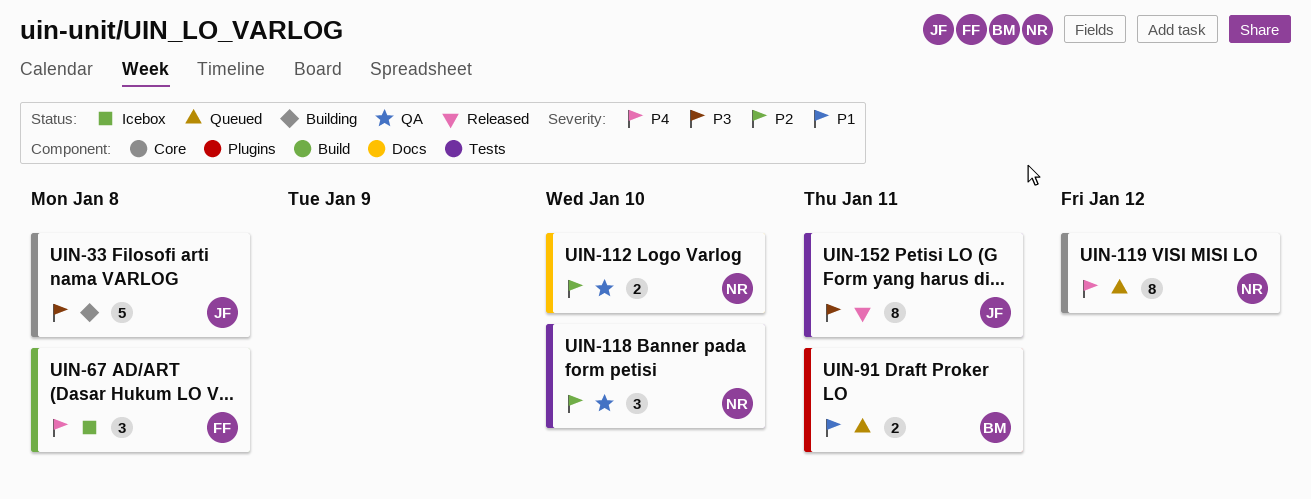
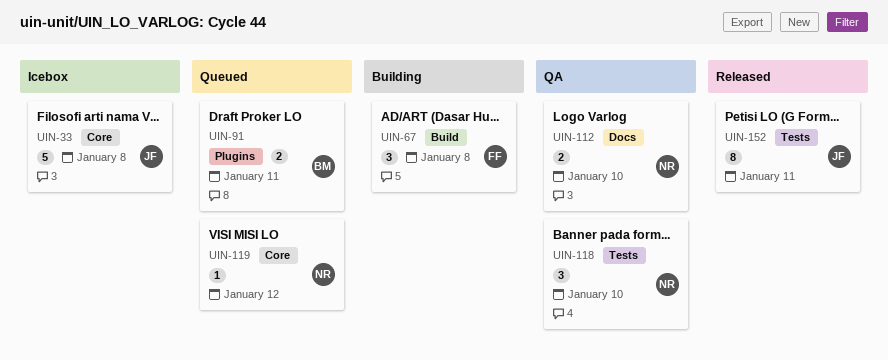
UIN-33, status: Building -> Icebox
UIN-67, status: Icebox -> Building
UIN-119, estimate: 8 -> 1

